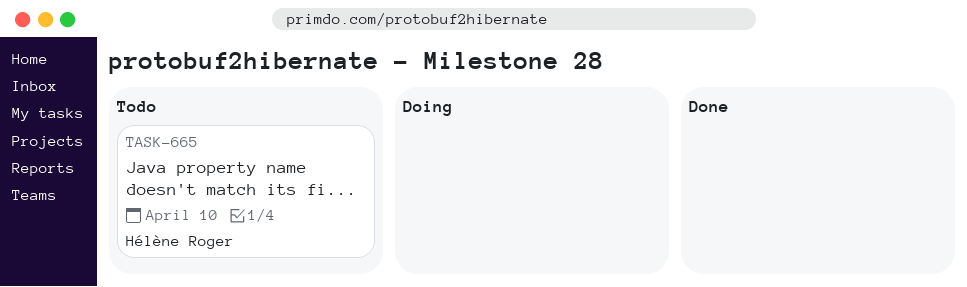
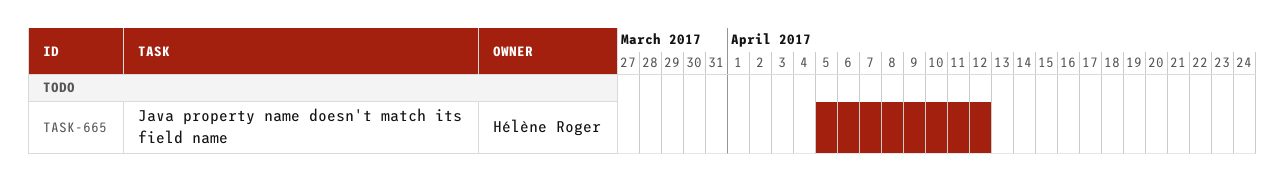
TASK-665, due: Apr 10 -> Apr 12

